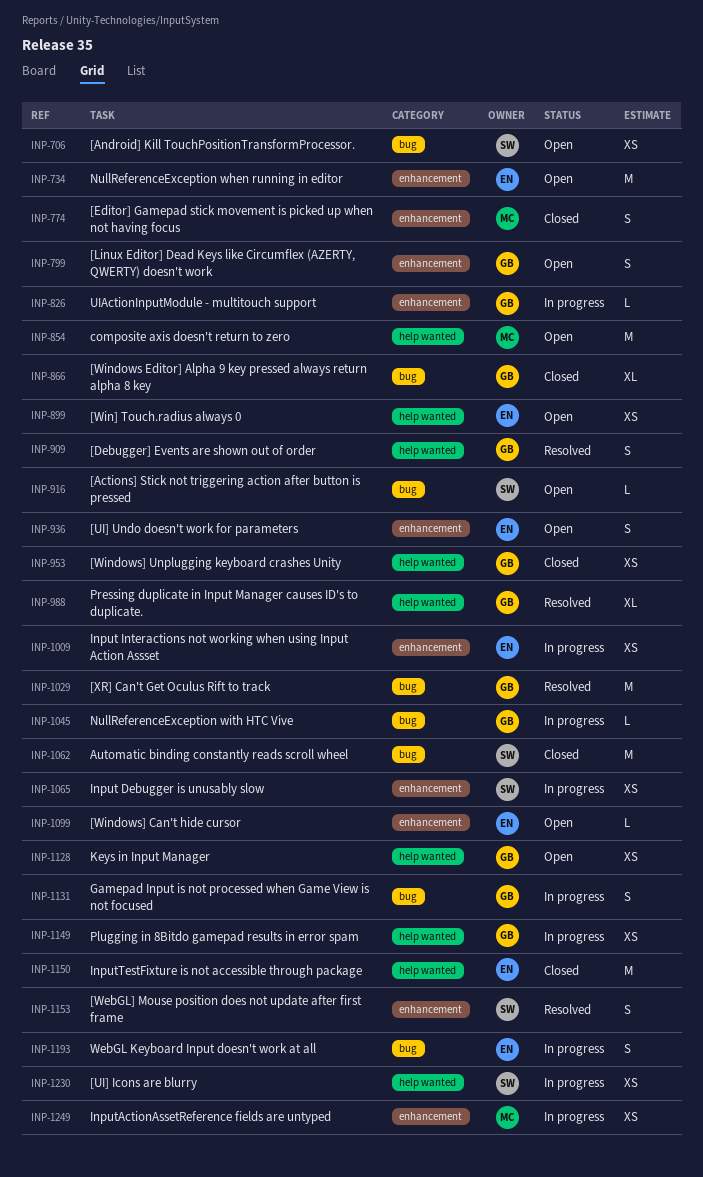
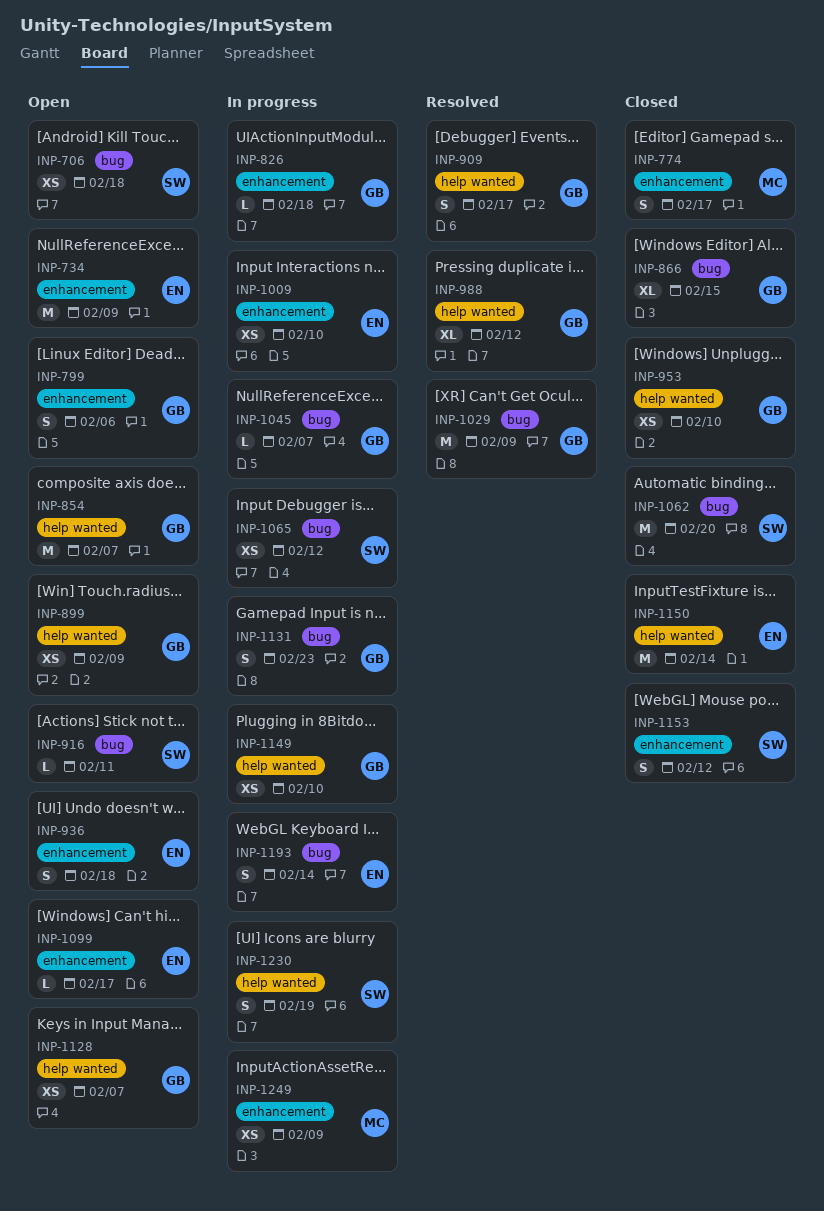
INP-854, owner: MC -> GB
INP-899, owner: EN -> GB
INP-1065, label: enhancement -> bug
INP-1153, status: Resolved -> Closed
INP-1230, estimate: XS -> S

